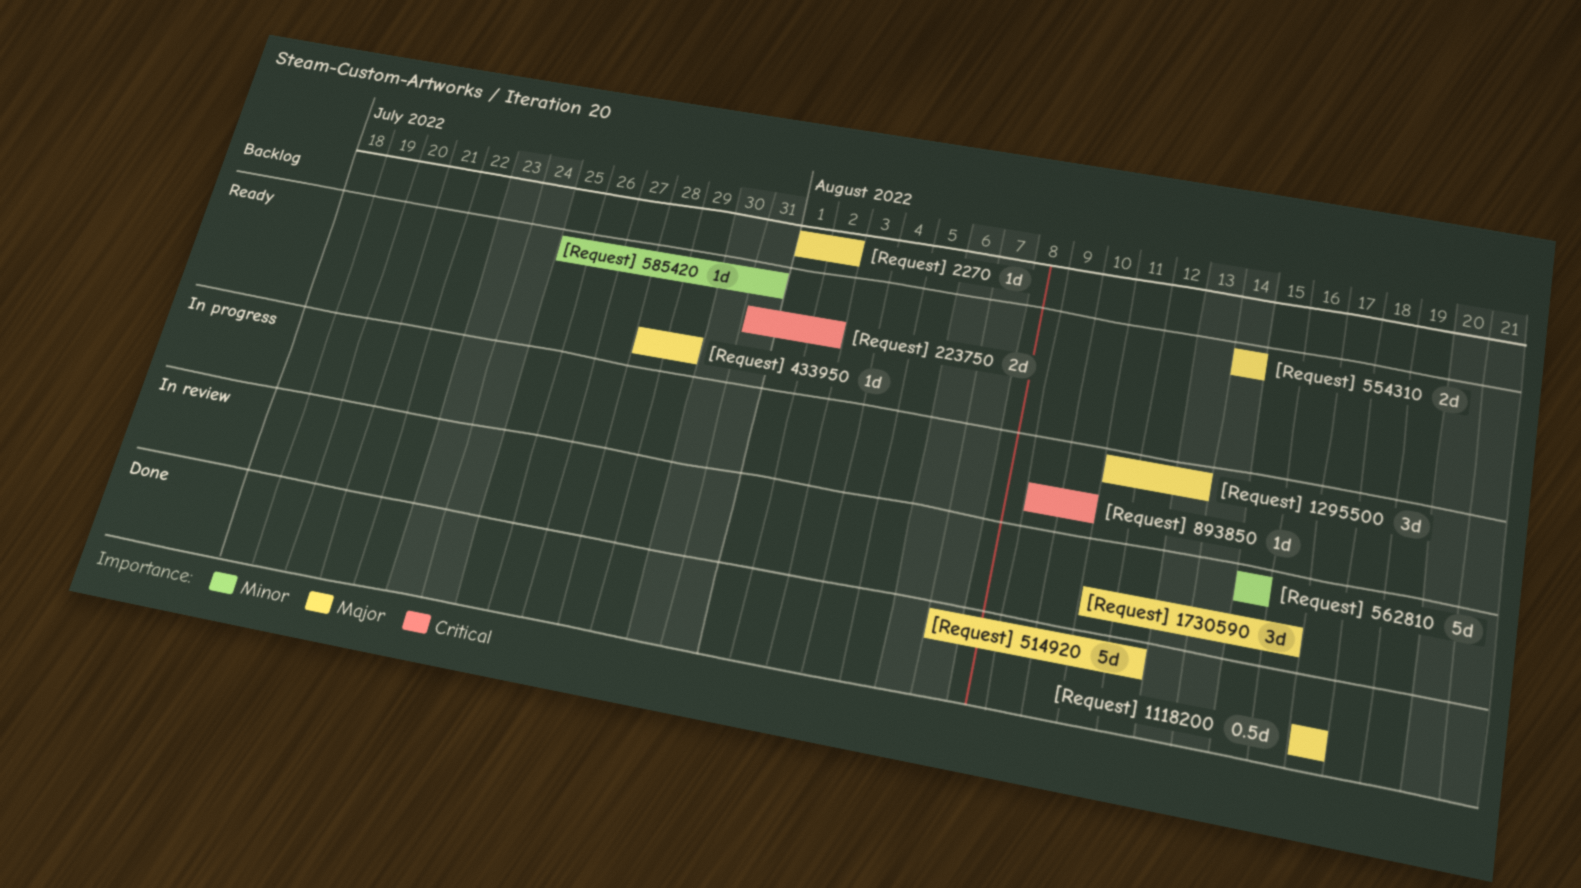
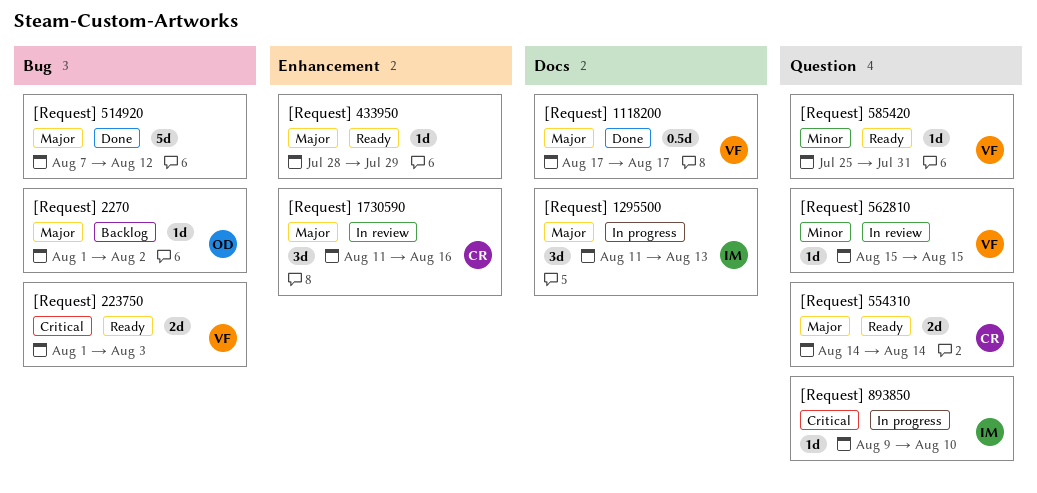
[Request] 223750, start: Jul 31 -> Aug 1
[Request] 223750, due: Aug 2 -> Aug 3
[Request] 562810, estimate: 5d -> 1d

